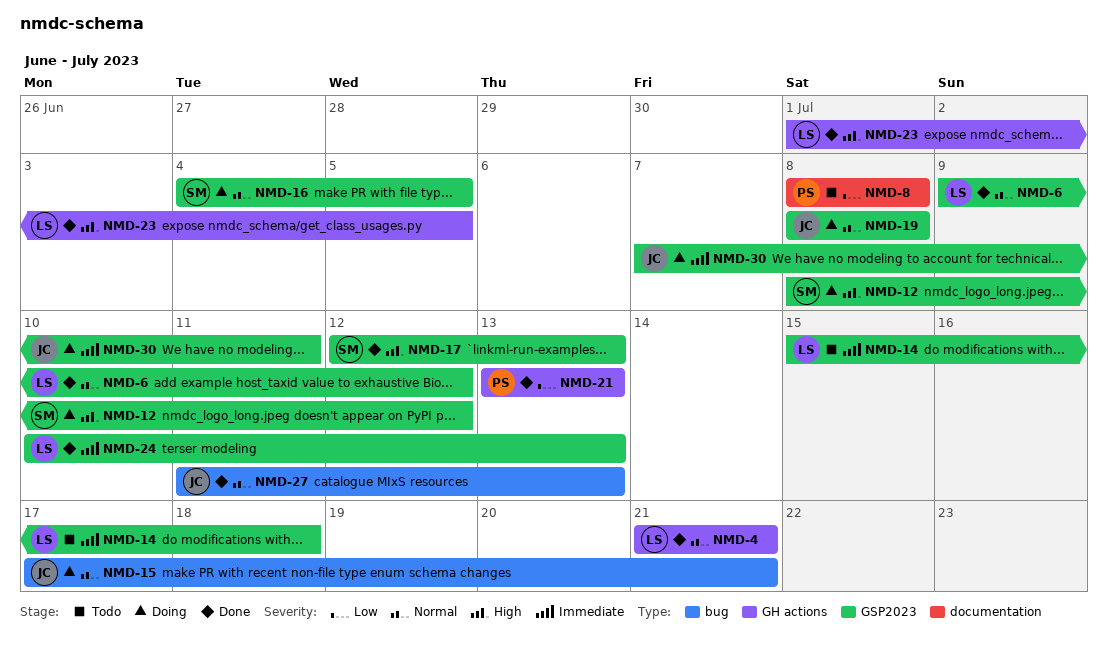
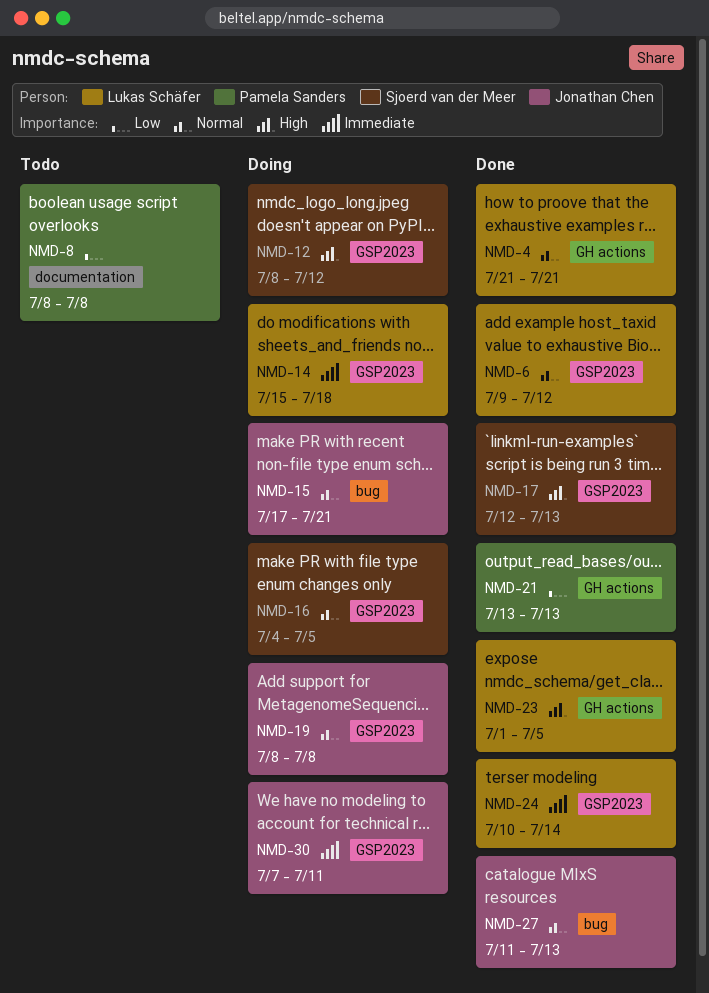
NMD-14, status: Todo -> Doing
NMD-24, due: Jul 13 -> Jul 14

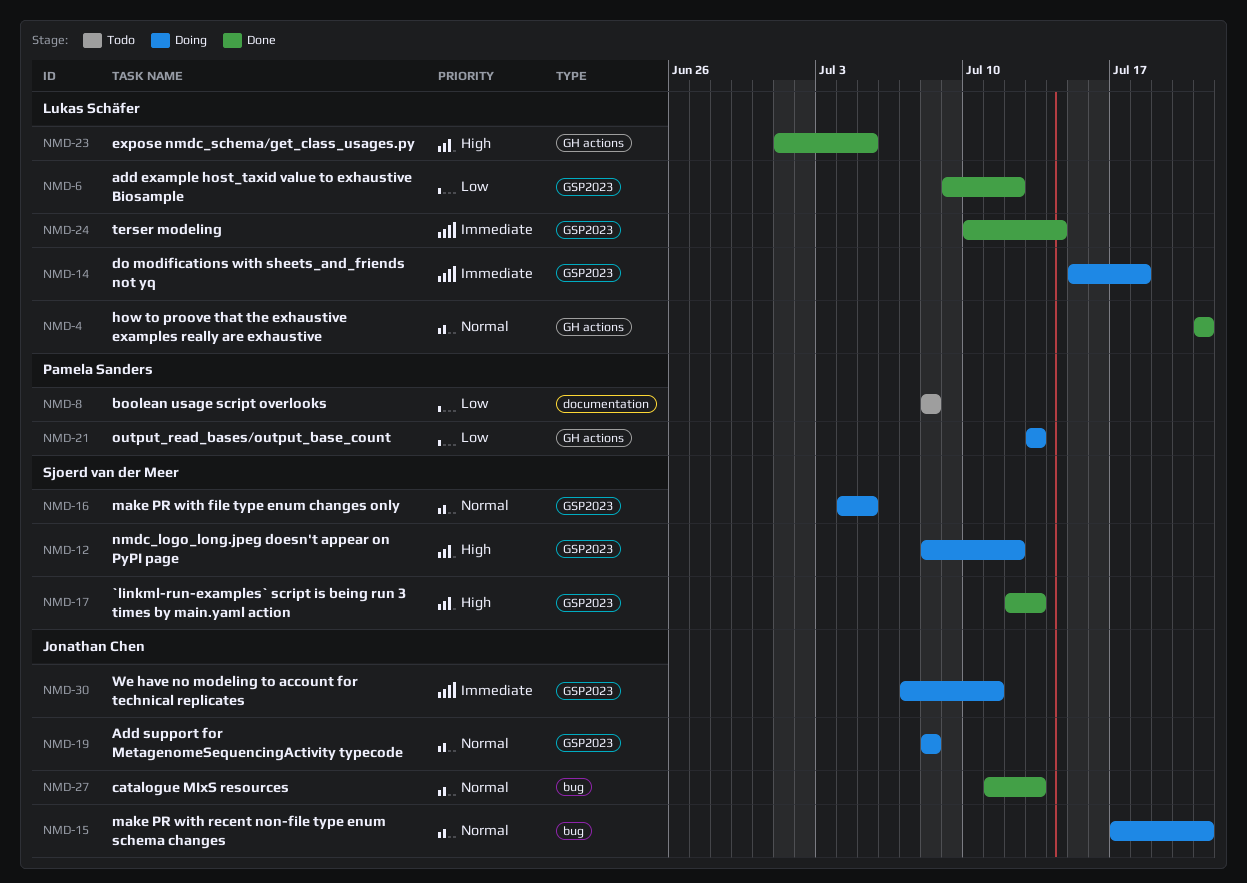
NMD-6, priority: Normal -> Low
NMD-21, status: Done -> Doing

